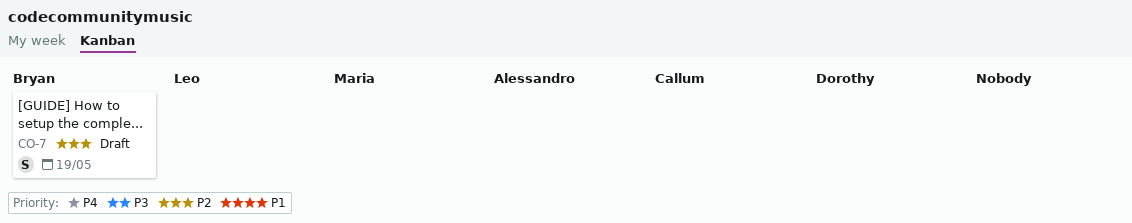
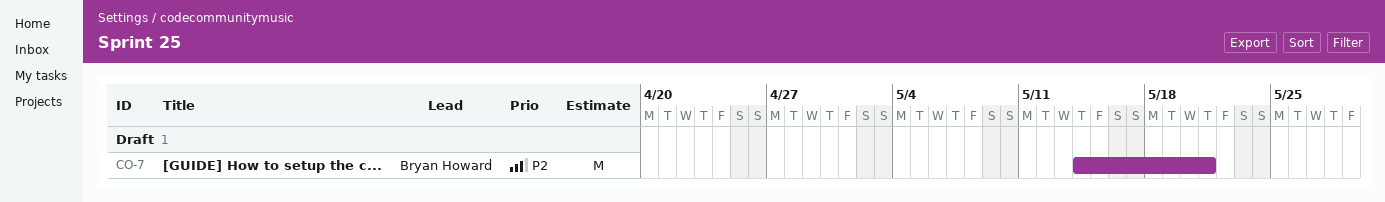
CO-7, estimate: S -> M
CO-7, due: May 19 -> May 21

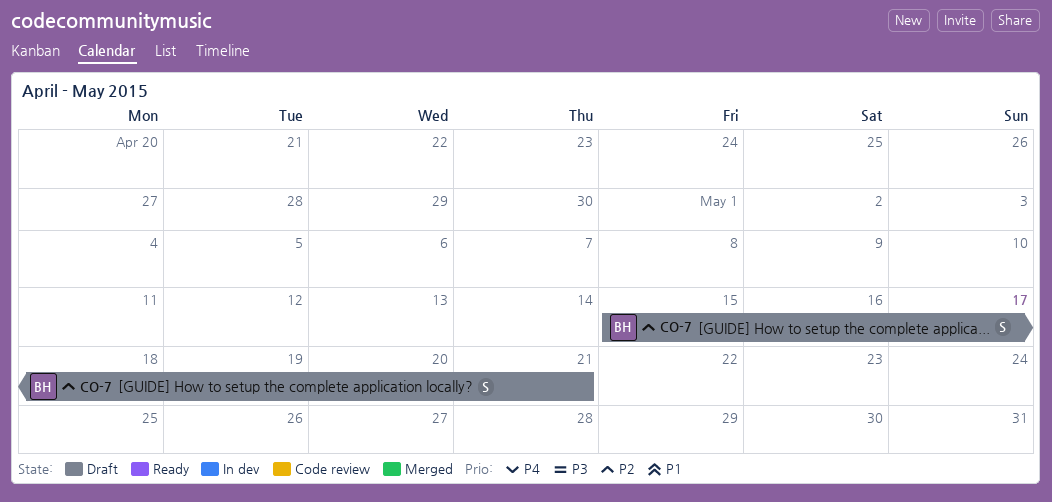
CO-7, estimate: M -> S
CO-7, start: May 14 -> May 15

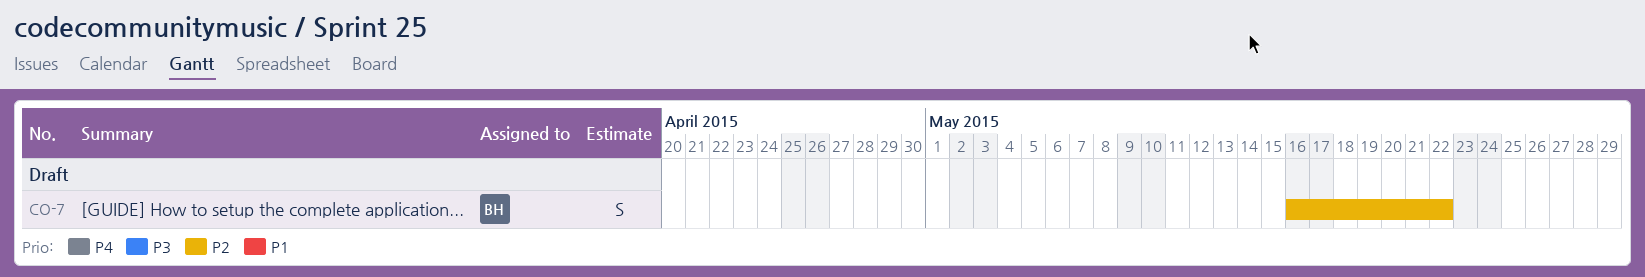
CO-7, start: May 15 -> May 16
CO-7, due: May 21 -> May 22

